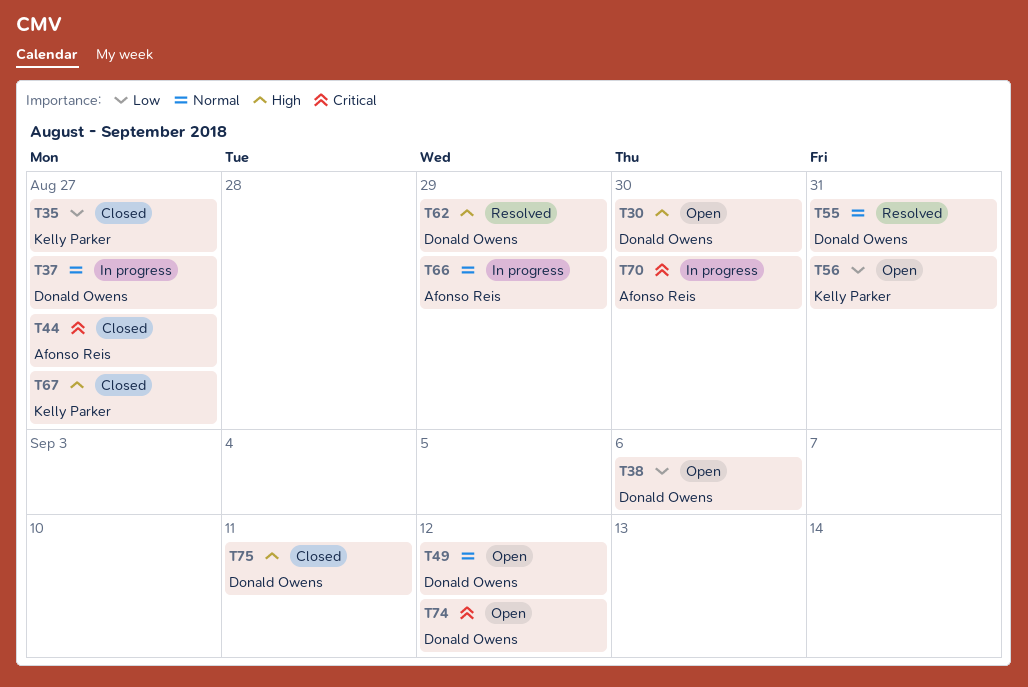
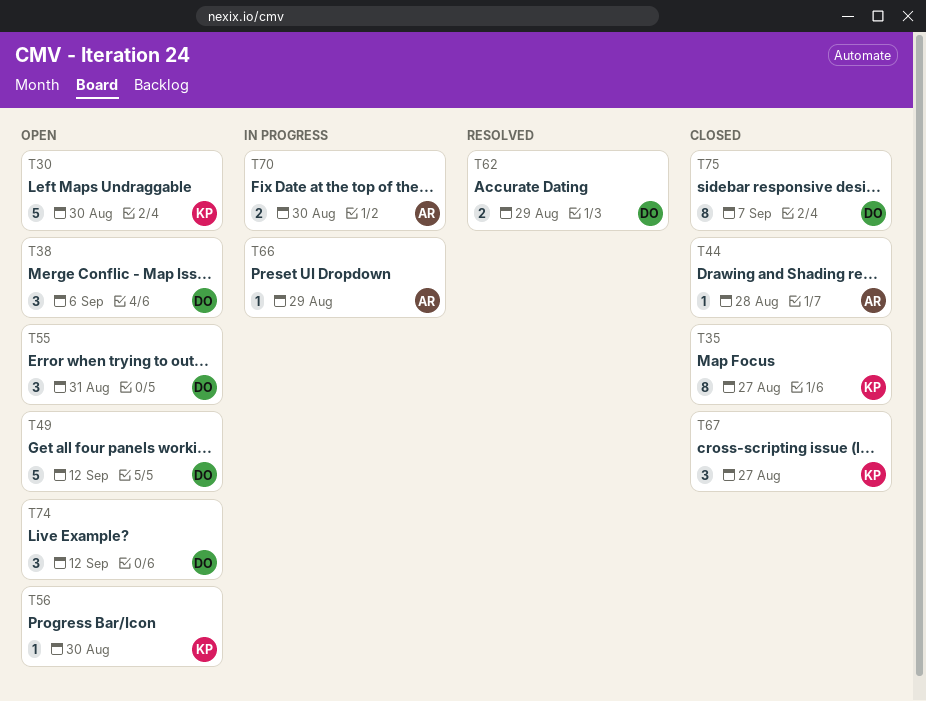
T30, owner: Donald Owens -> Kelly Parker
T37: present -> none
T44, due: Aug 27 -> Aug 28
T55, status: Resolved -> Open
T56, due: Aug 31 -> Aug 30
T75, due: Sep 11 -> Sep 7

